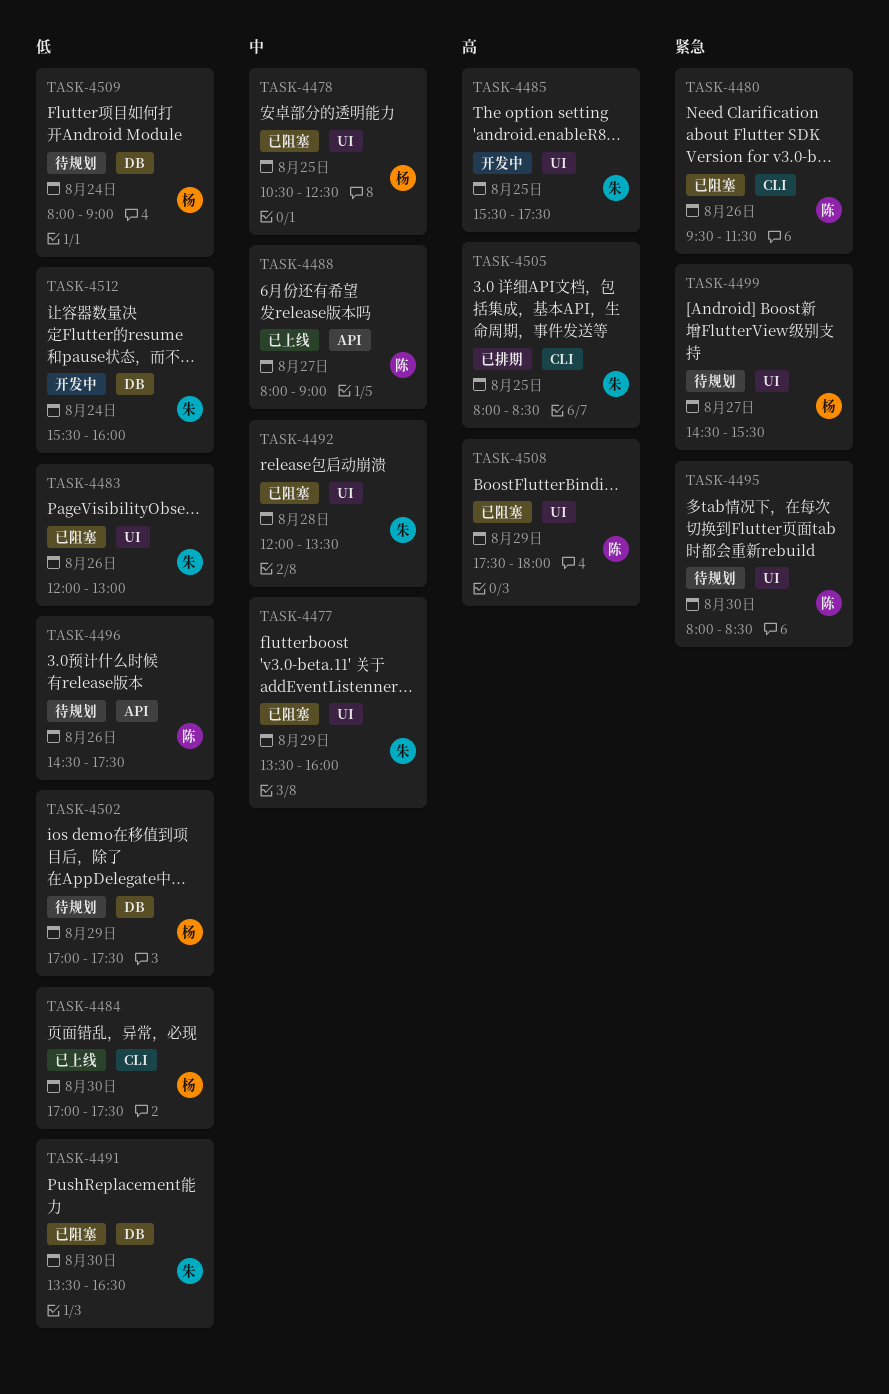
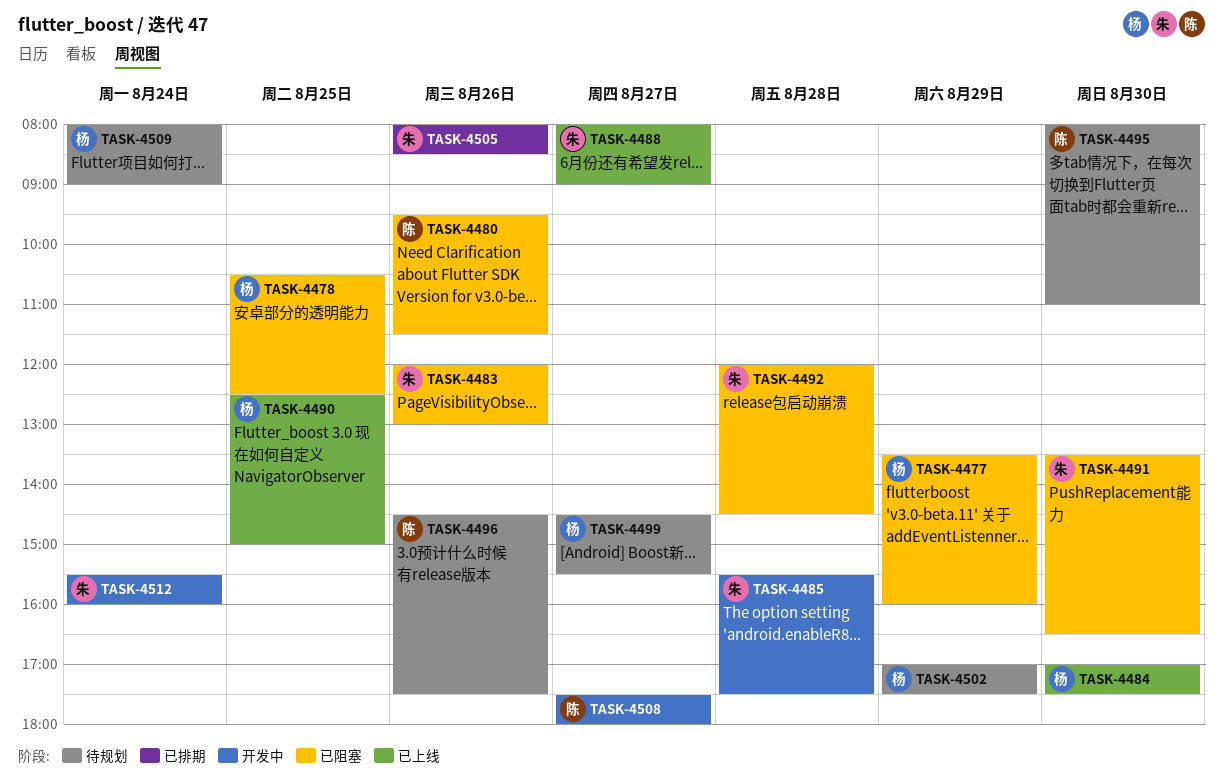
TASK-4477, owner: 朱 -> 杨
TASK-4485, day: Aug 25 -> Aug 28
TASK-4488, owner: 陈 -> 朱
TASK-4490: none -> present
TASK-4492, ends: 13:30 -> 14:30
TASK-4495, ends: 08:30 -> 11:00
TASK-4505, day: Aug 25 -> Aug 26
TASK-4508, status: 已阻塞 -> 开发中
TASK-4508, day: Aug 29 -> Aug 27

